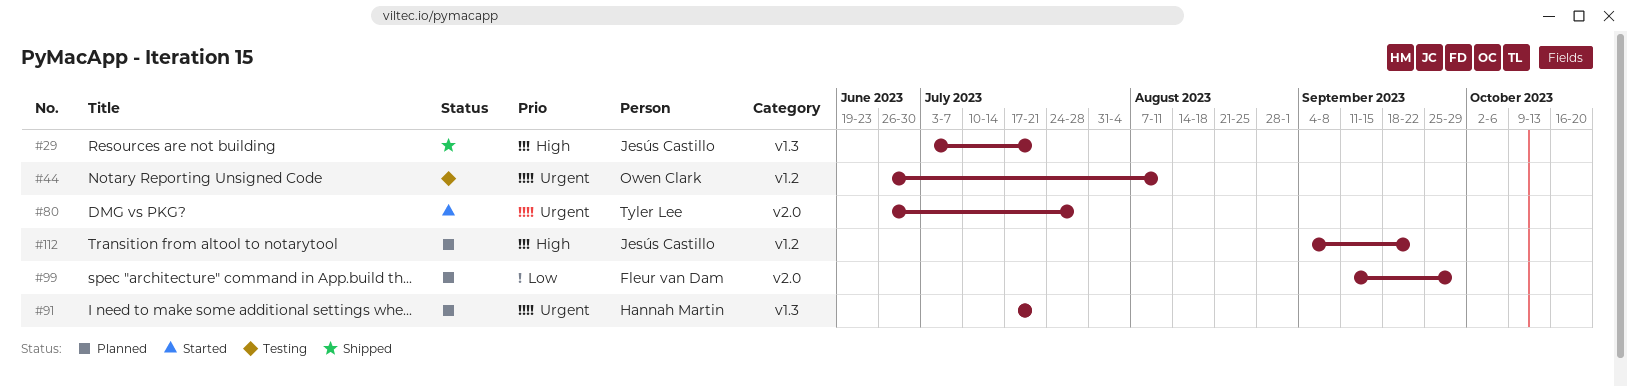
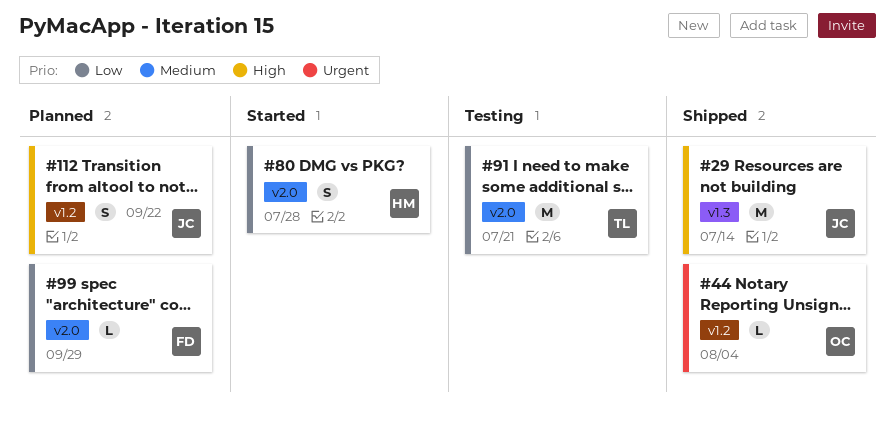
#29, due: Jul 21 -> Jul 14
#44, status: Testing -> Shipped
#44, due: Aug 11 -> Aug 4
#80, owner: Tyler Lee -> Hannah Martin
#80, priority: Urgent -> Low
#91, status: Planned -> Testing
#91, owner: Hannah Martin -> Tyler Lee
#91, priority: Urgent -> Low
#91, label: v1.3 -> v2.0

